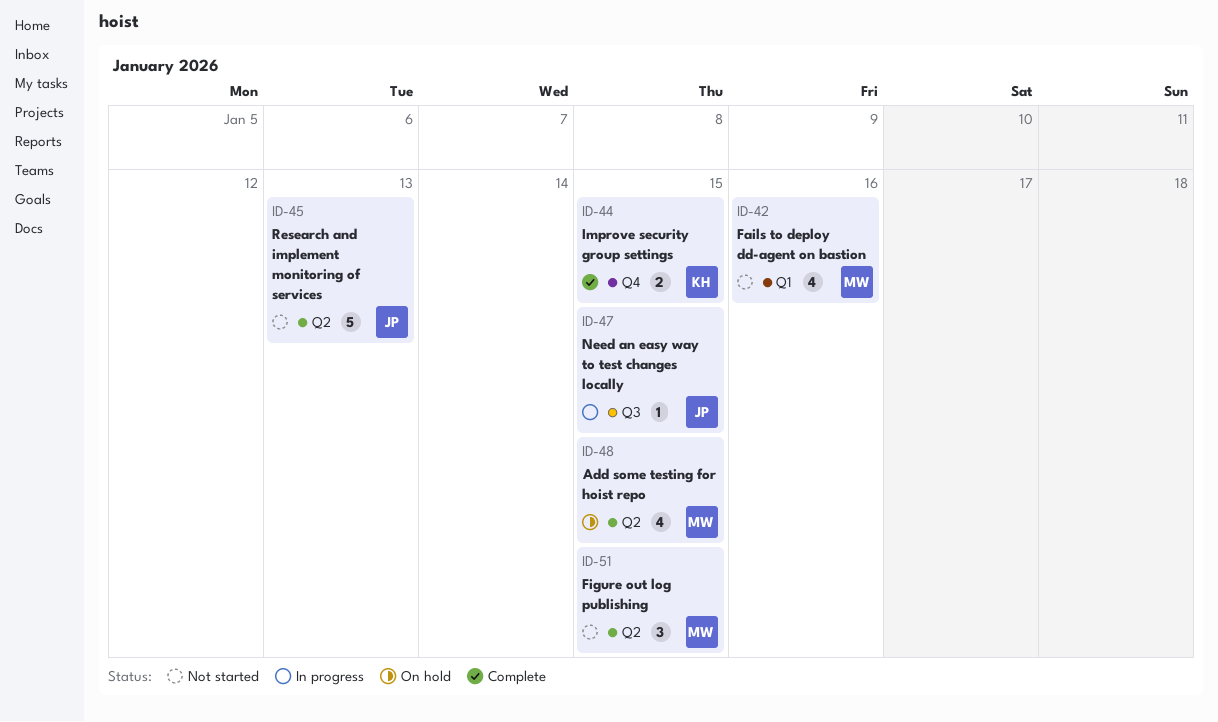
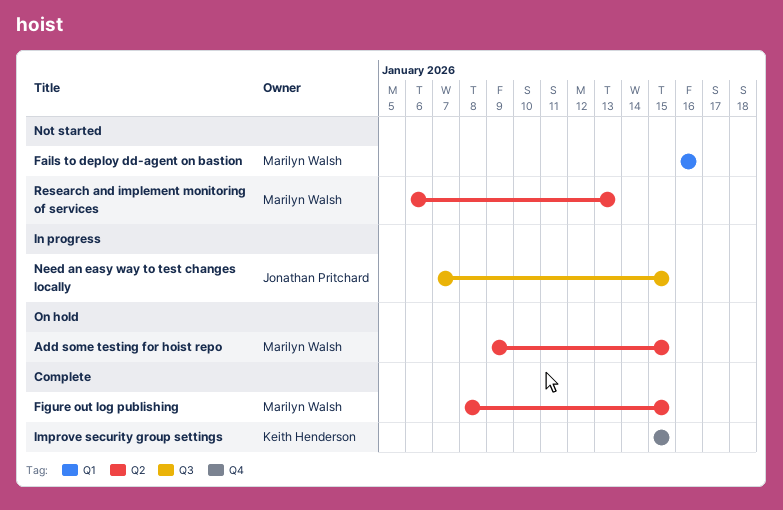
Figure out log publishing, status: Not started -> Complete
Research and implement monitoring of services, owner: Jonathan Pritchard -> Marilyn Walsh

